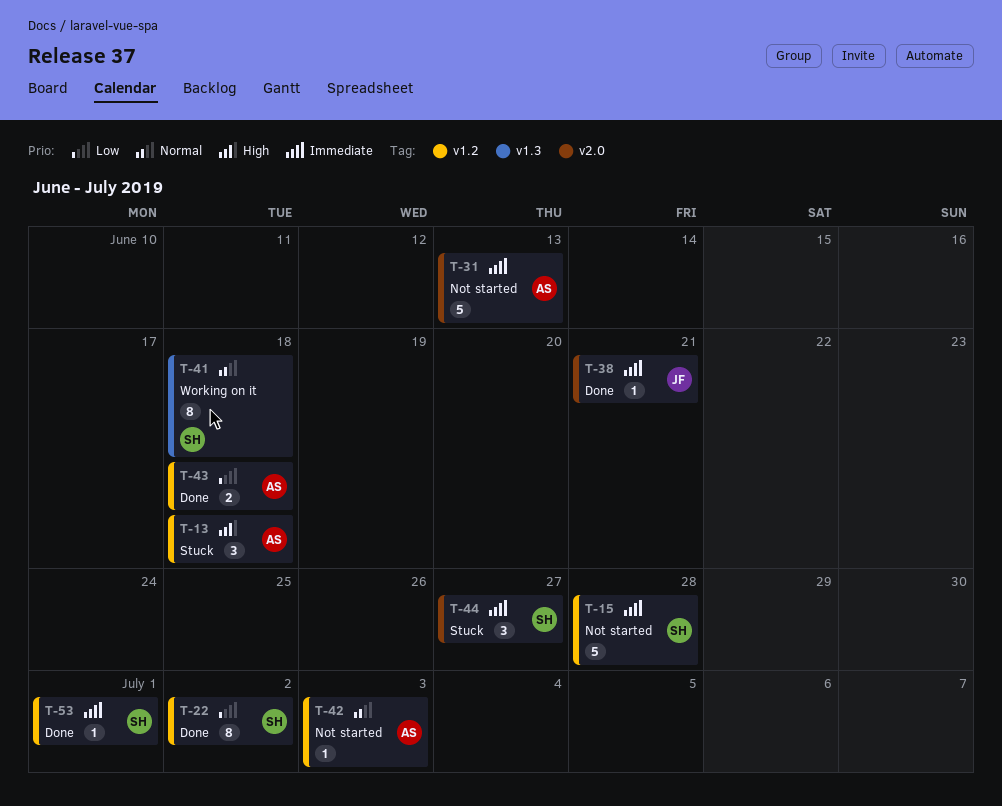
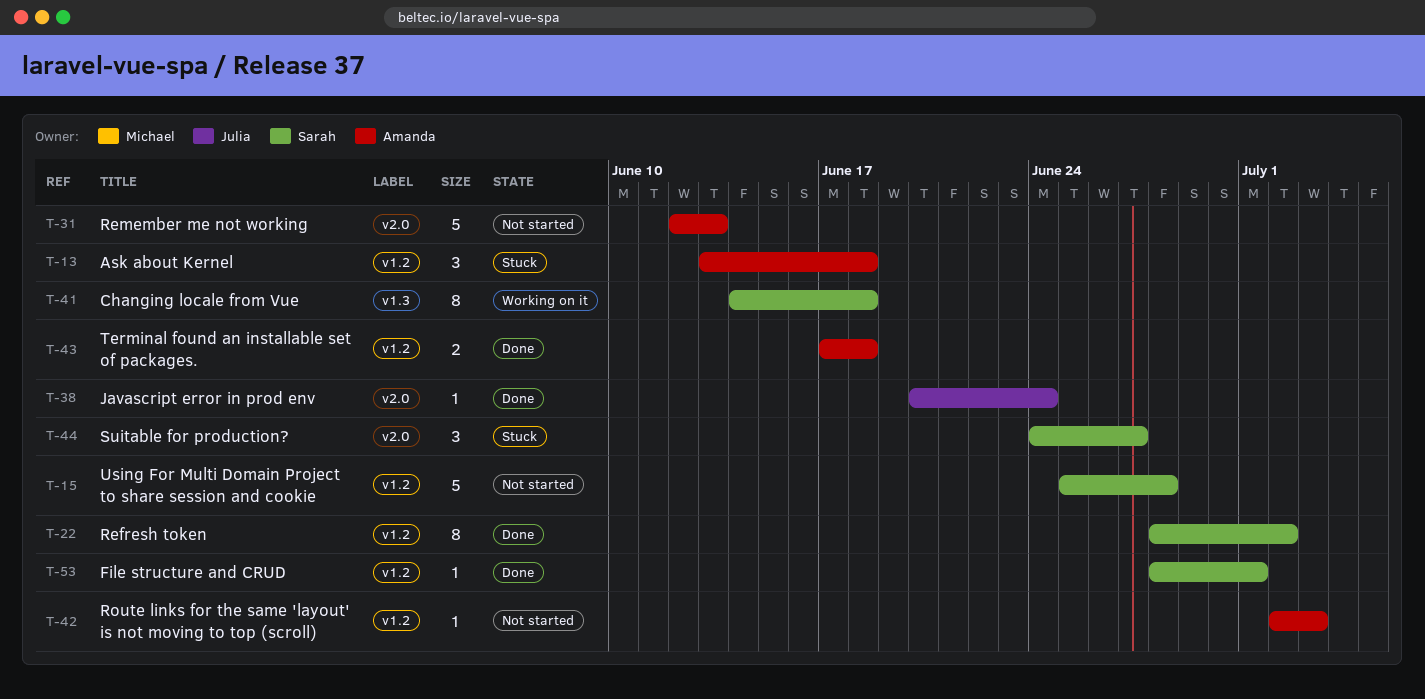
T-38, due: Jun 21 -> Jun 24

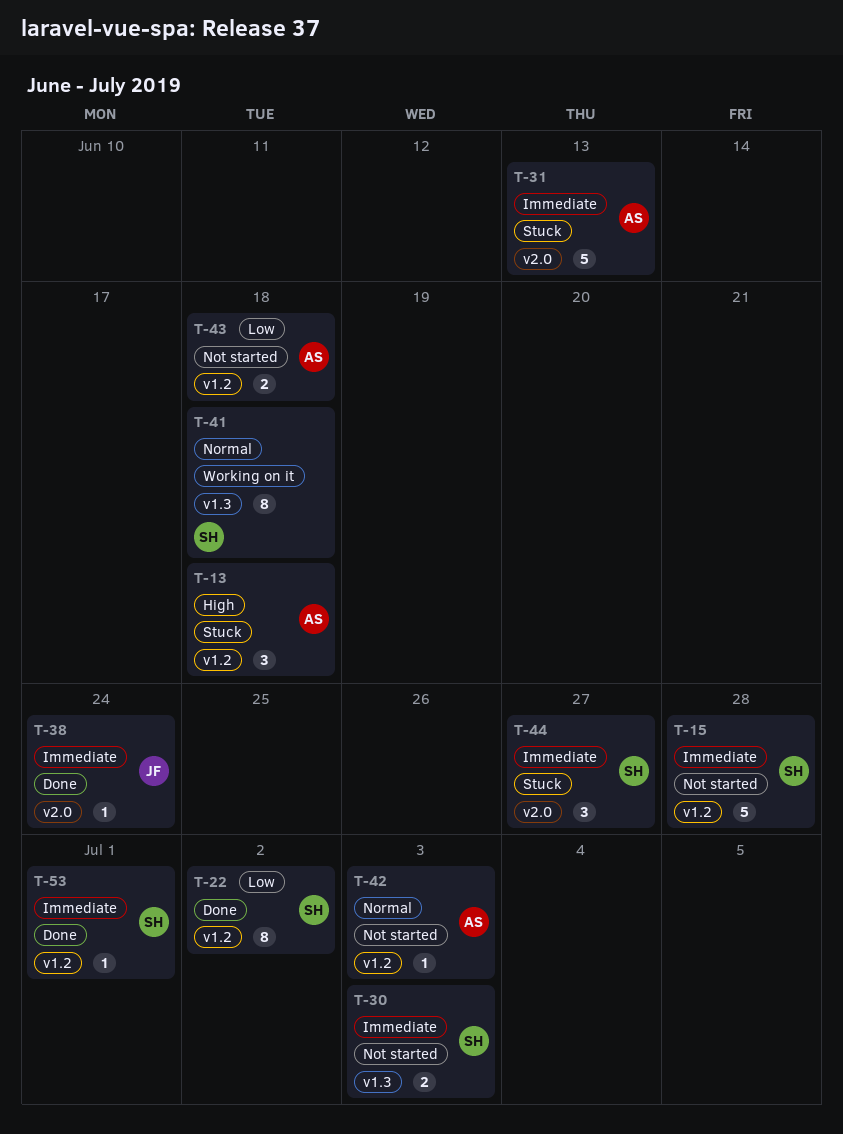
T-30: none -> present
T-31, status: Not started -> Stuck
T-43, status: Done -> Not started

